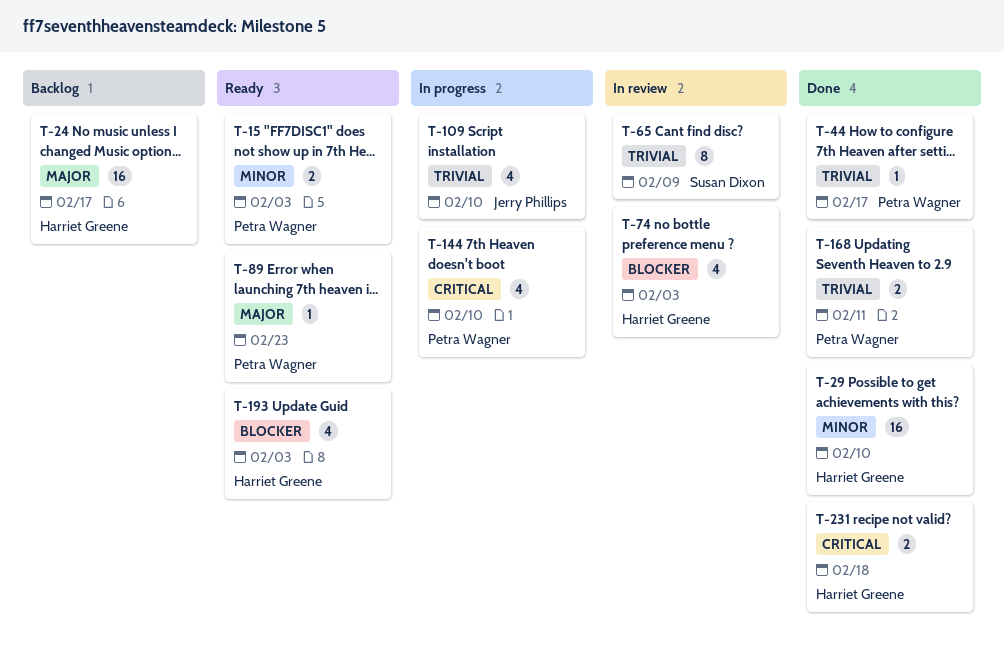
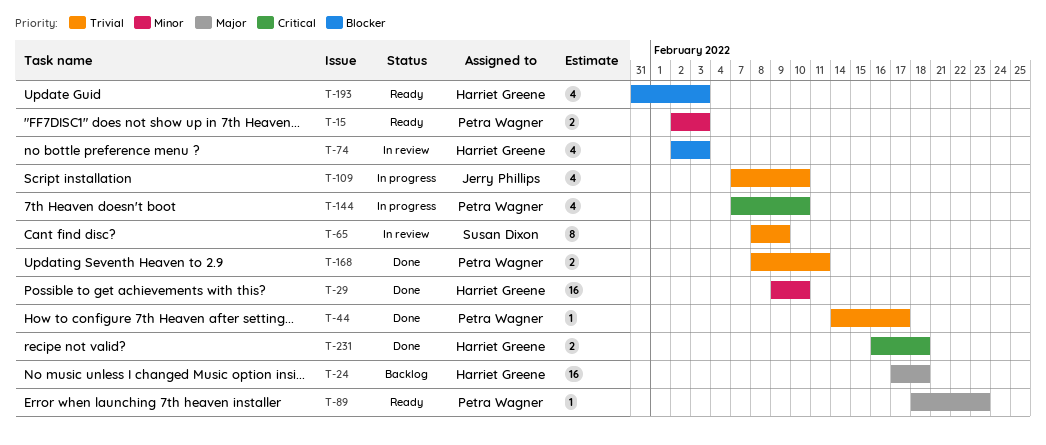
T-24, due: Feb 17 -> Feb 18

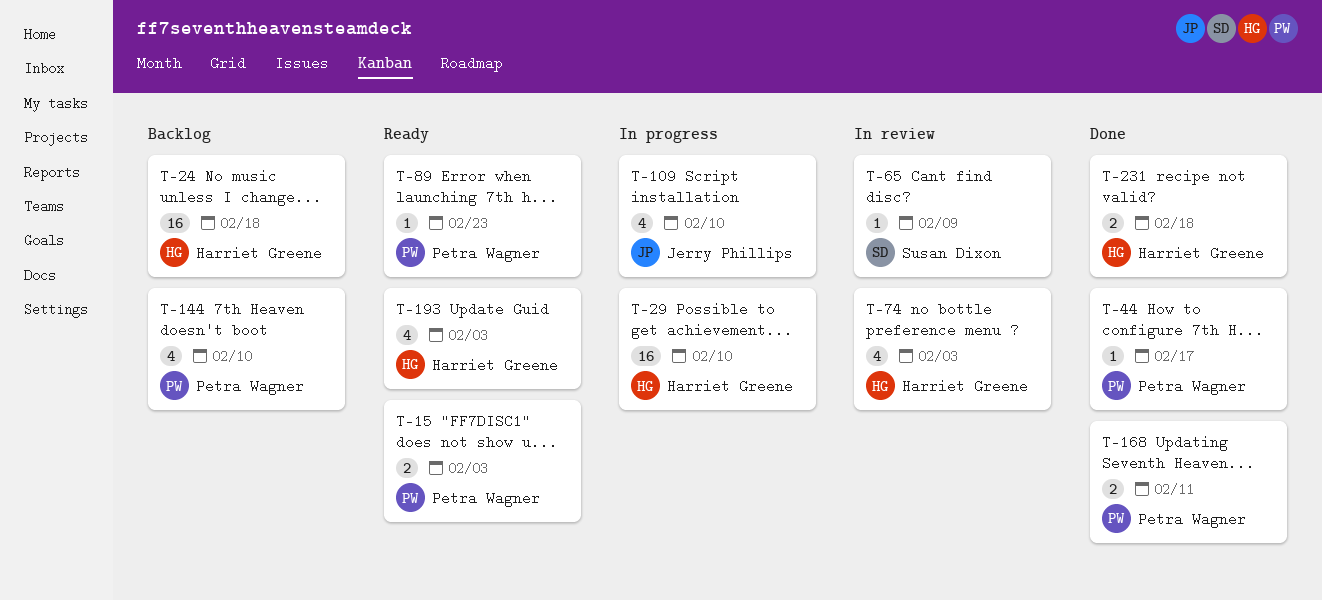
T-29, status: Done -> In progress
T-65, estimate: 8 -> 1
T-144, status: In progress -> Backlog

